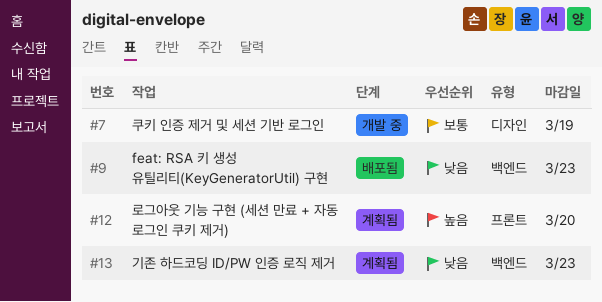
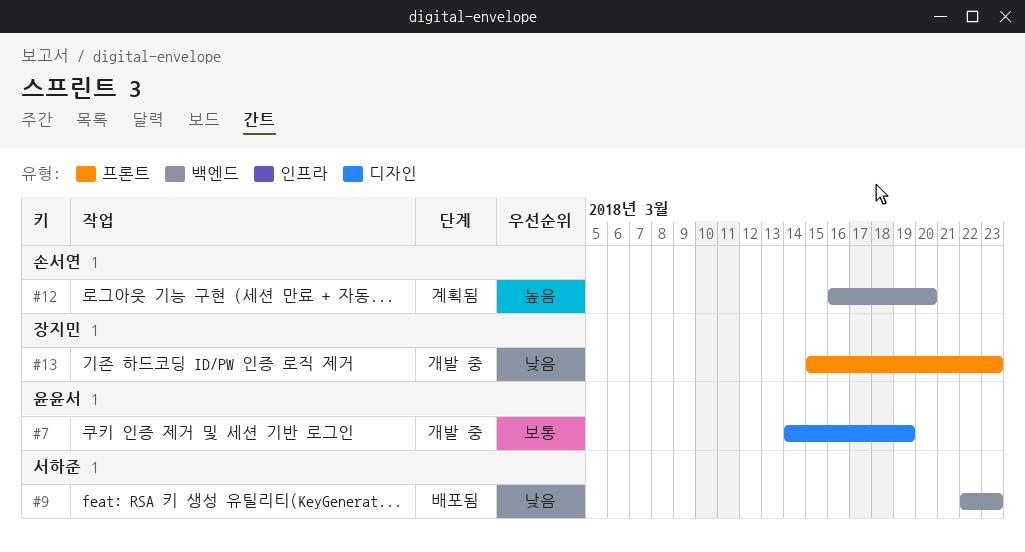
#12, label: 프론트 -> 백엔드
#13, status: 계획됨 -> 개발 중
#13, label: 백엔드 -> 프론트

